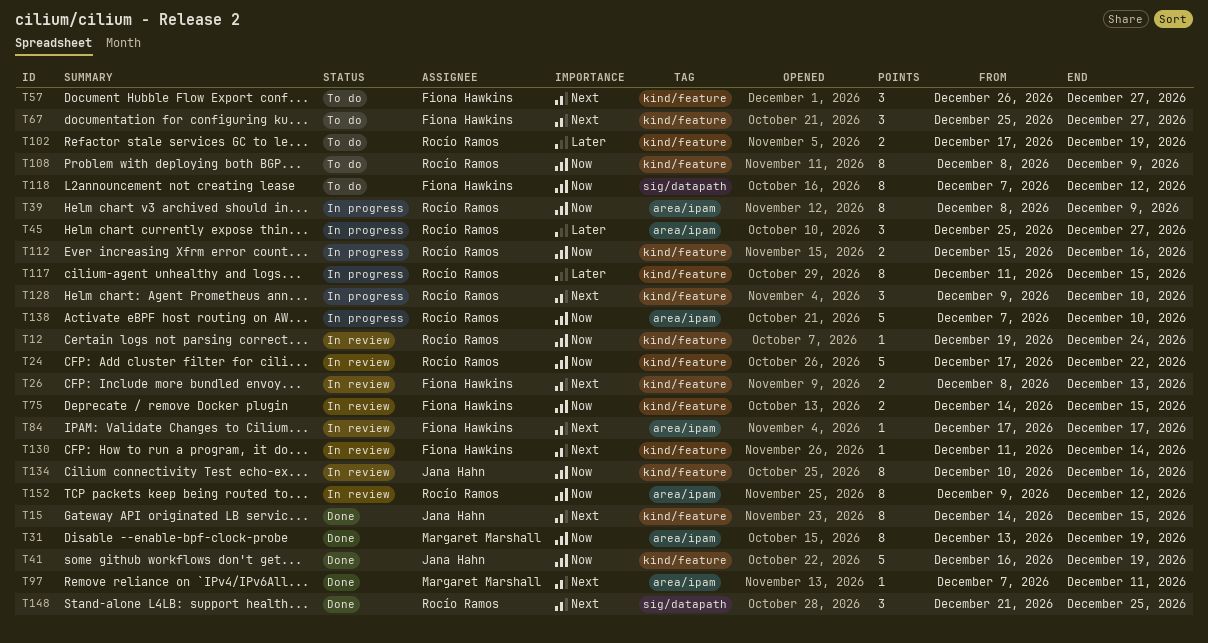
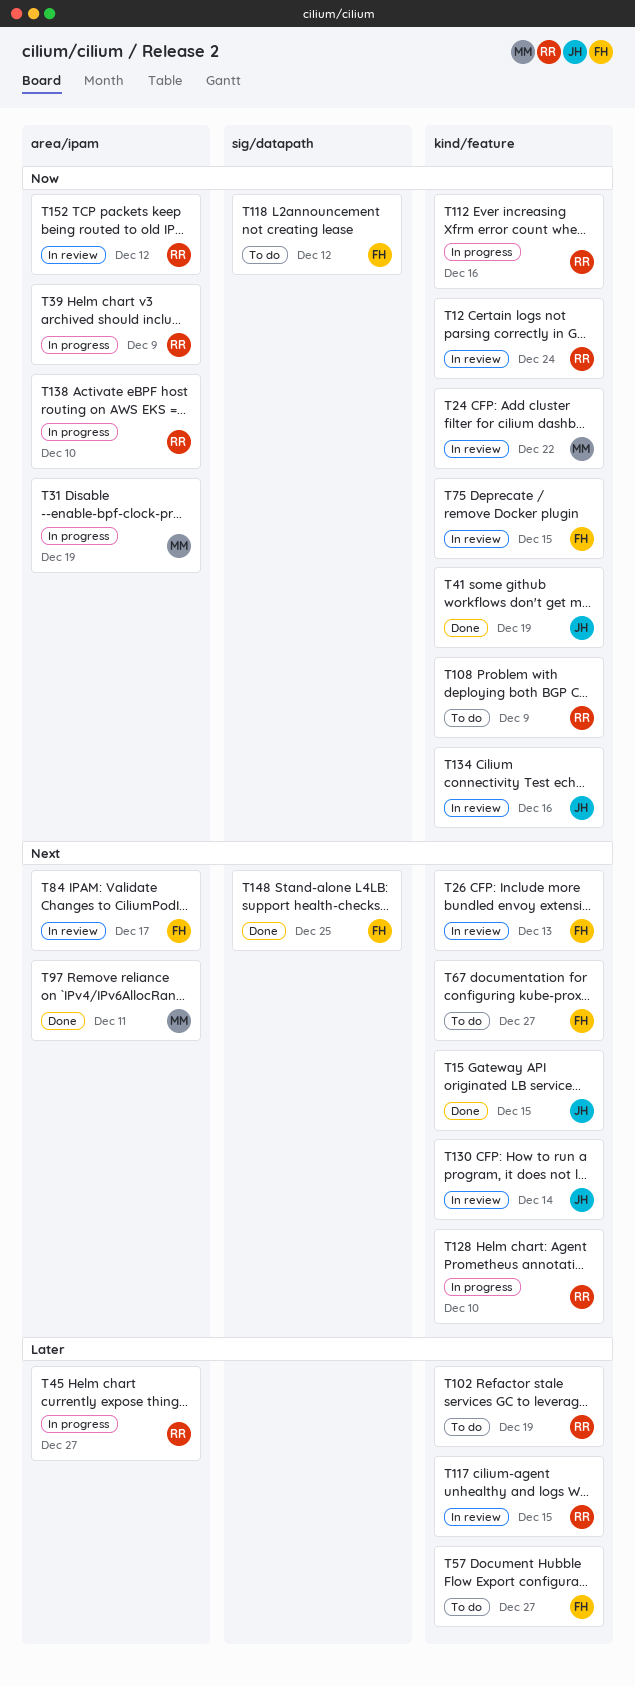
T24, owner: Rocío Ramos -> Margaret Marshall
T31, status: Done -> In progress
T57, priority: Next -> Later
T117, status: In progress -> In review
T130, owner: Fiona Hawkins -> Jana Hahn
T148, owner: Rocío Ramos -> Fiona Hawkins

